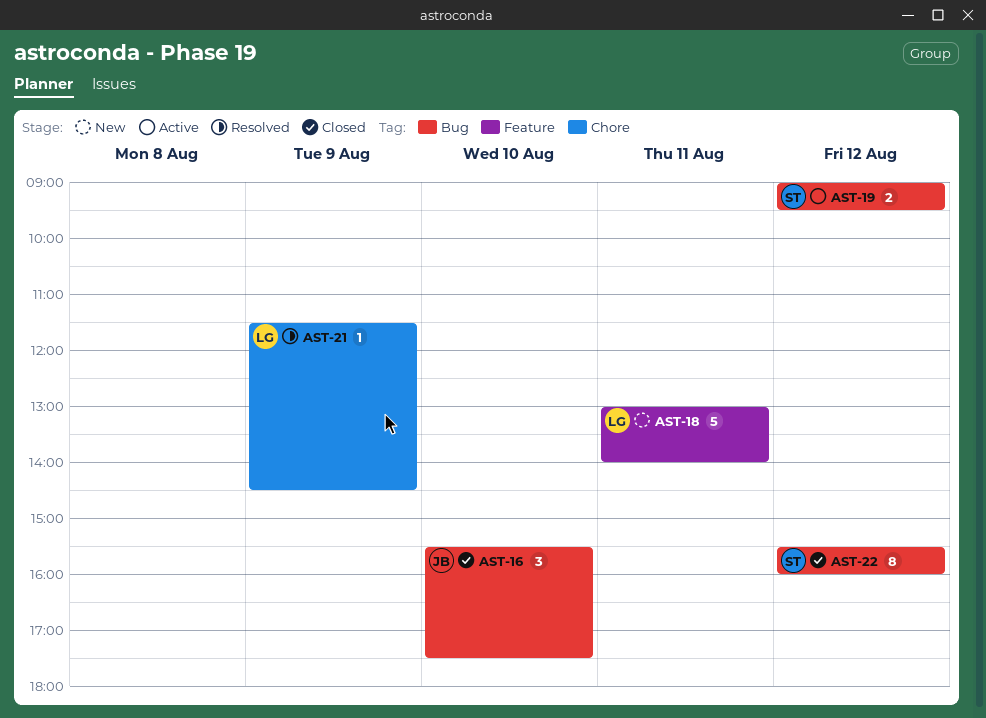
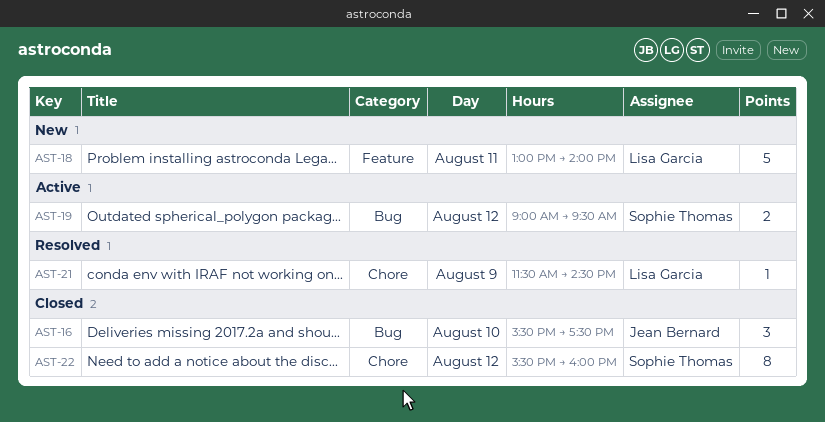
AST-22, label: Bug -> Chore

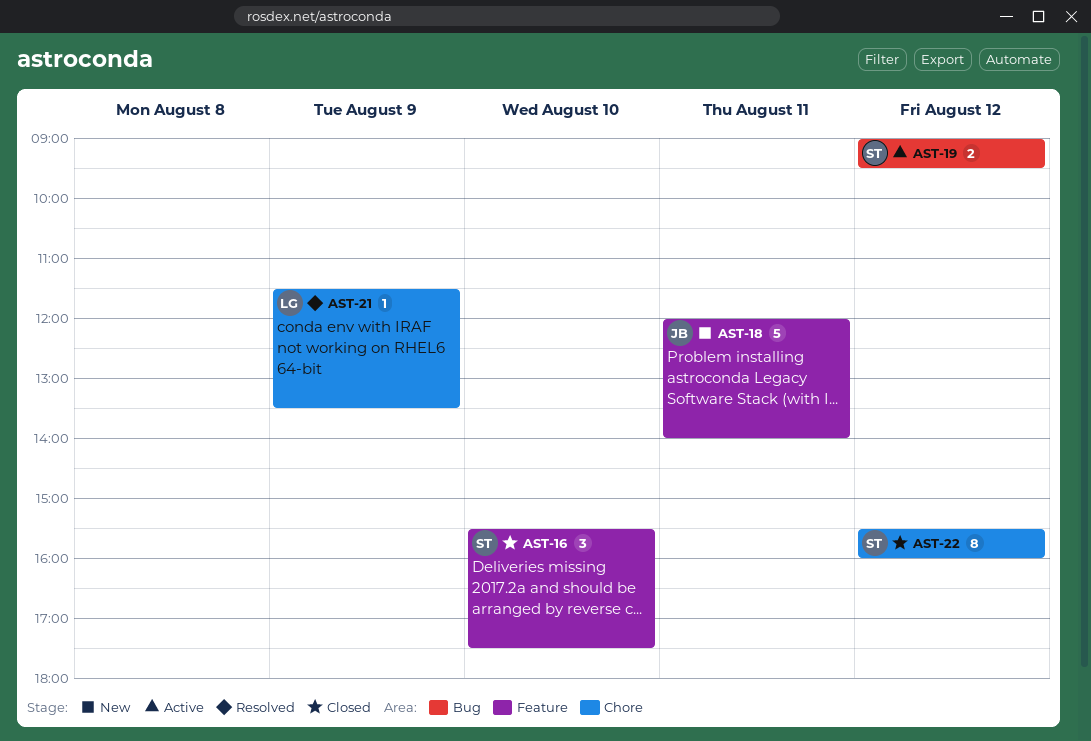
AST-16, owner: Jean Bernard -> Sophie Thomas
AST-16, label: Bug -> Feature
AST-18, owner: Lisa Garcia -> Jean Bernard
AST-18, begins: 13:00 -> 12:00
AST-21, ends: 14:30 -> 13:30

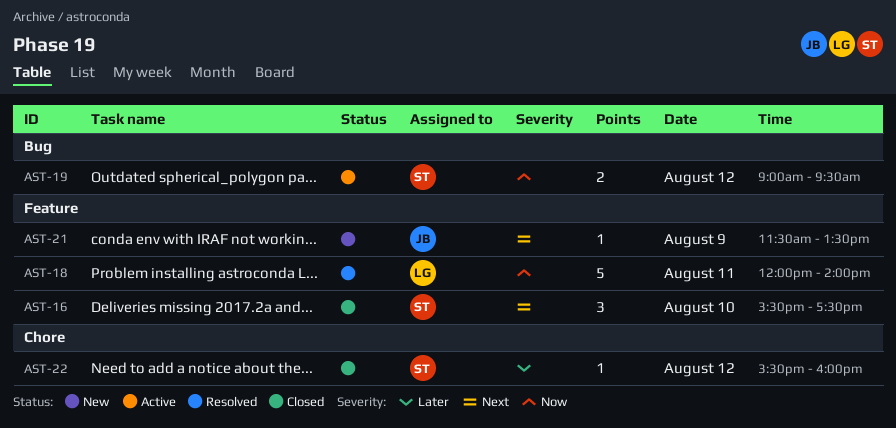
AST-18, status: New -> Resolved
AST-18, owner: JB -> LG
AST-21, status: Resolved -> New
AST-21, owner: LG -> JB
AST-21, label: Chore -> Feature
AST-22, estimate: 8 -> 1

